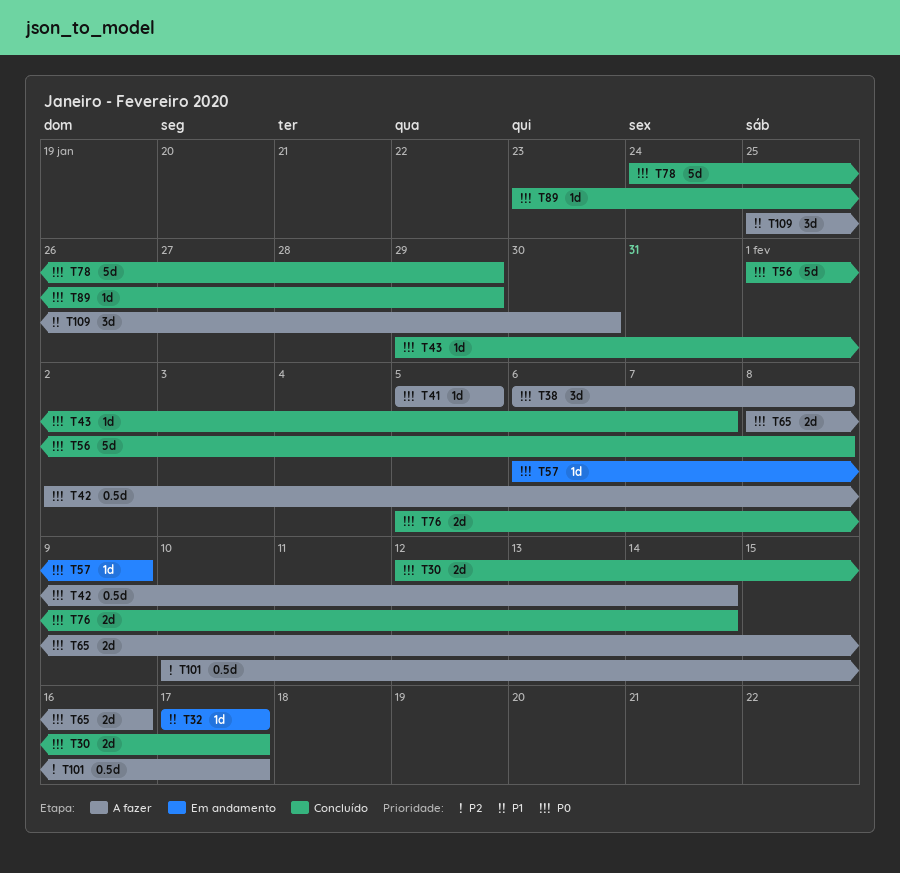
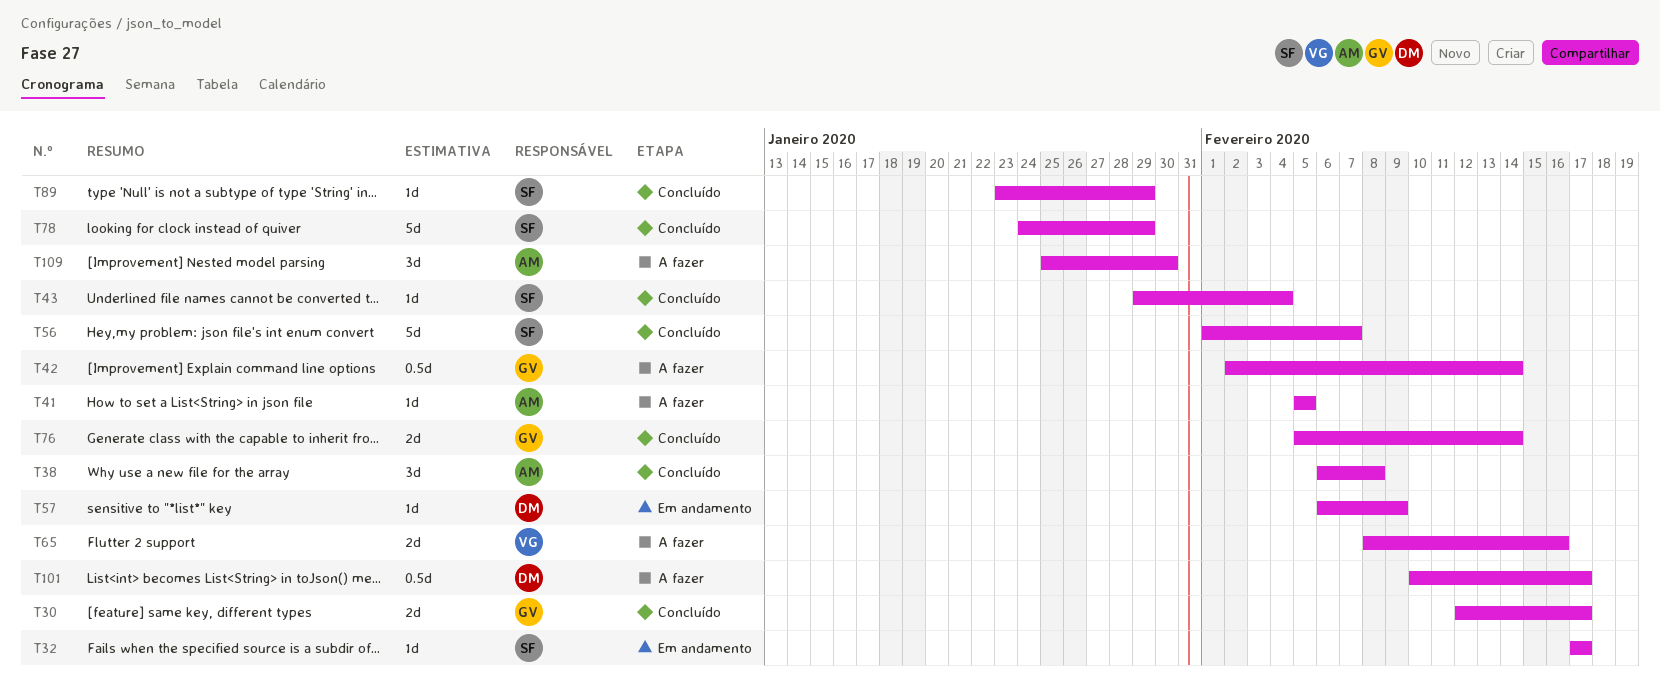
T38, status: A fazer -> Concluído
T43, due: Feb 7 -> Feb 4
T56, due: Feb 8 -> Feb 7

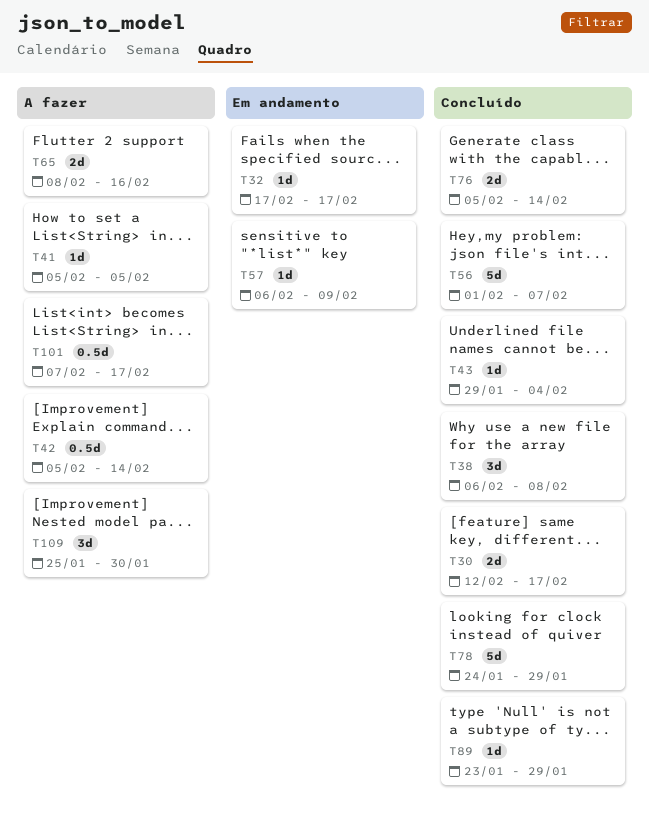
T42, start: Feb 2 -> Feb 5
T101, start: Feb 10 -> Feb 7

